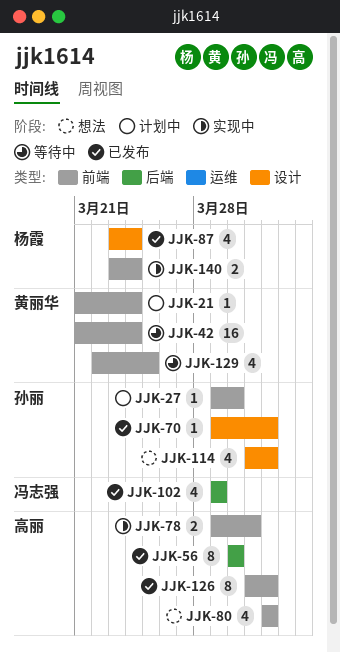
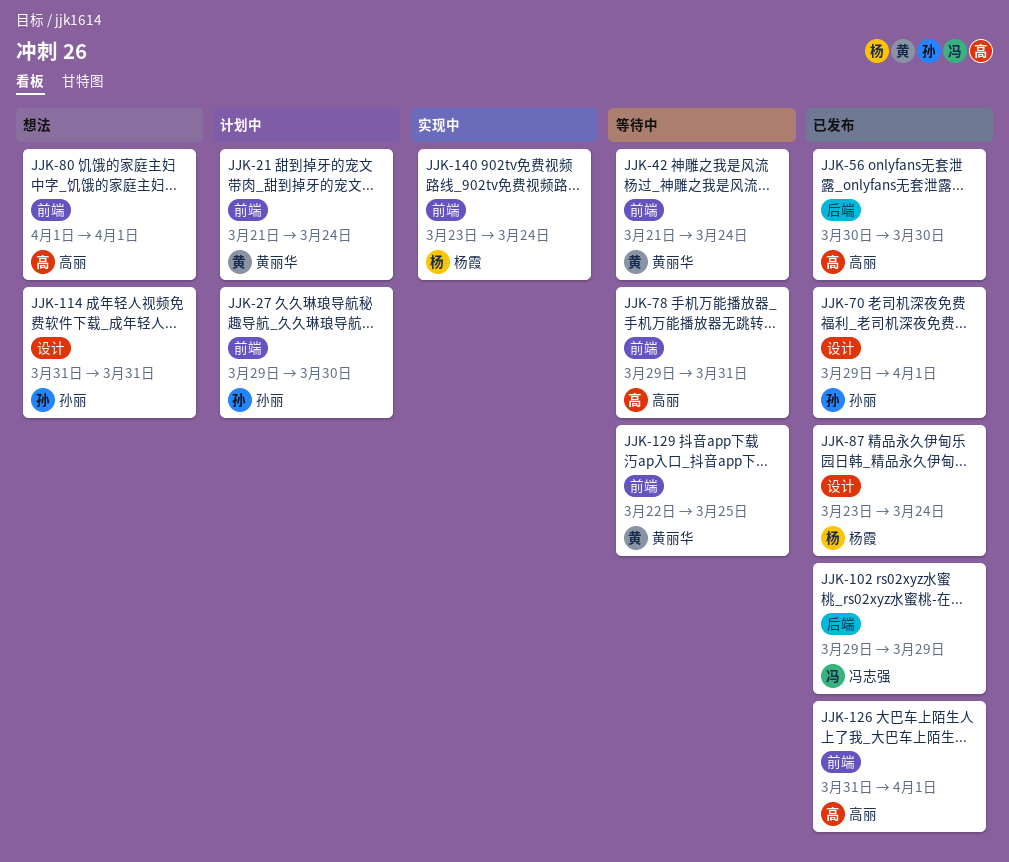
JJK-78, status: 实现中 -> 等待中
JJK-114, due: Apr 1 -> Mar 31

